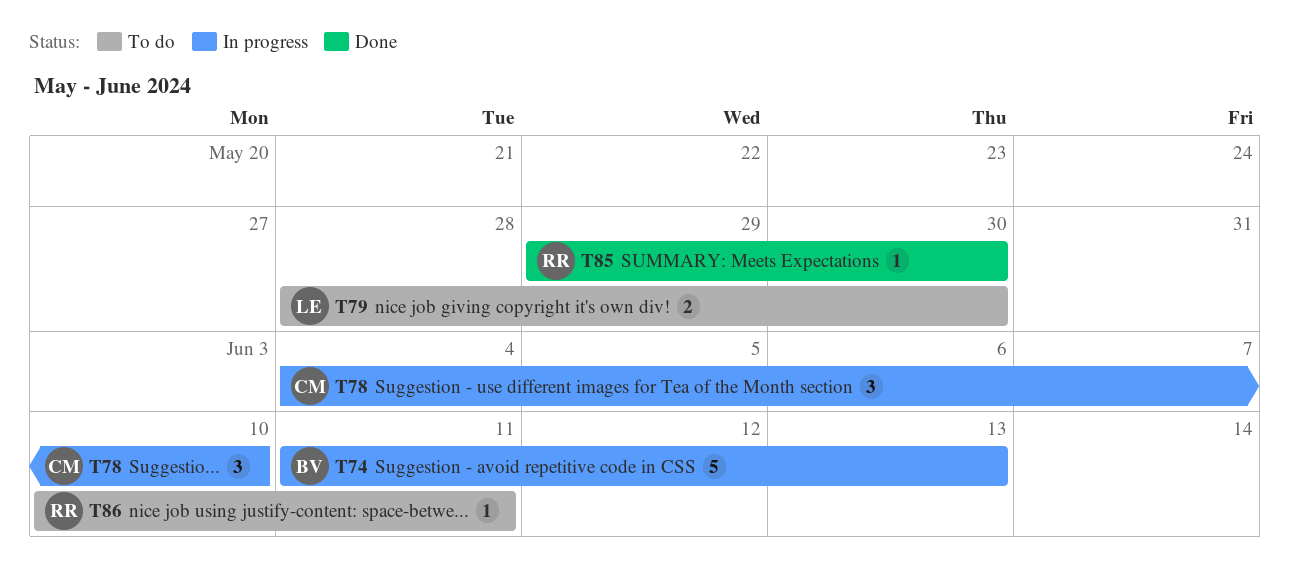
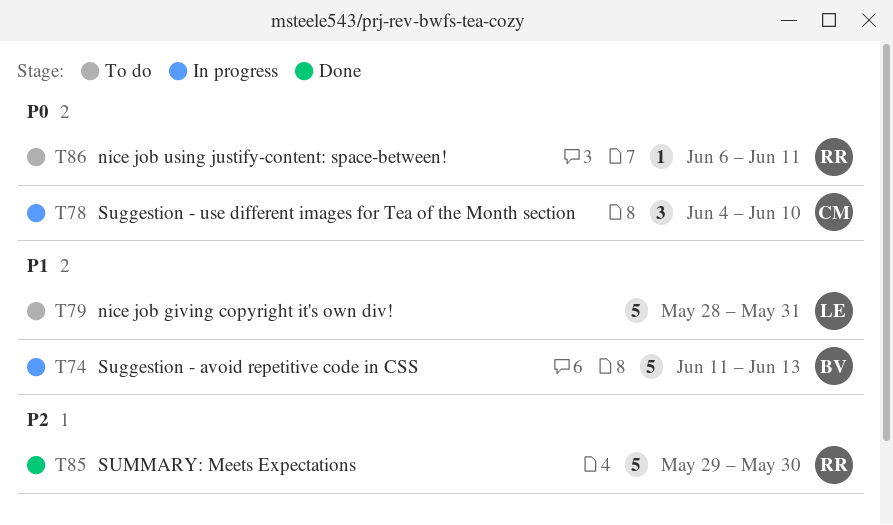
T79, estimate: 2 -> 5
T79, due: May 30 -> May 31
T85, estimate: 1 -> 5
T86, start: Jun 10 -> Jun 6

